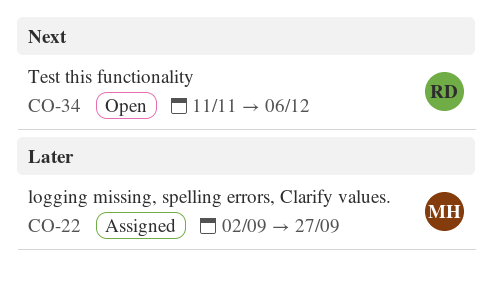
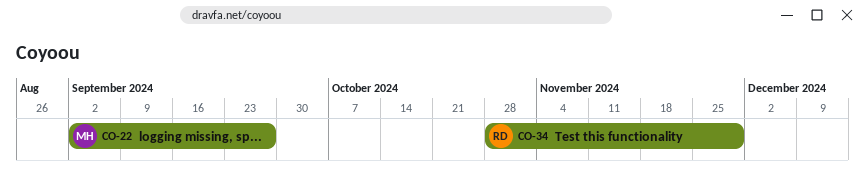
CO-34, start: Nov 11 -> Oct 28
CO-34, due: Dec 6 -> Nov 29

